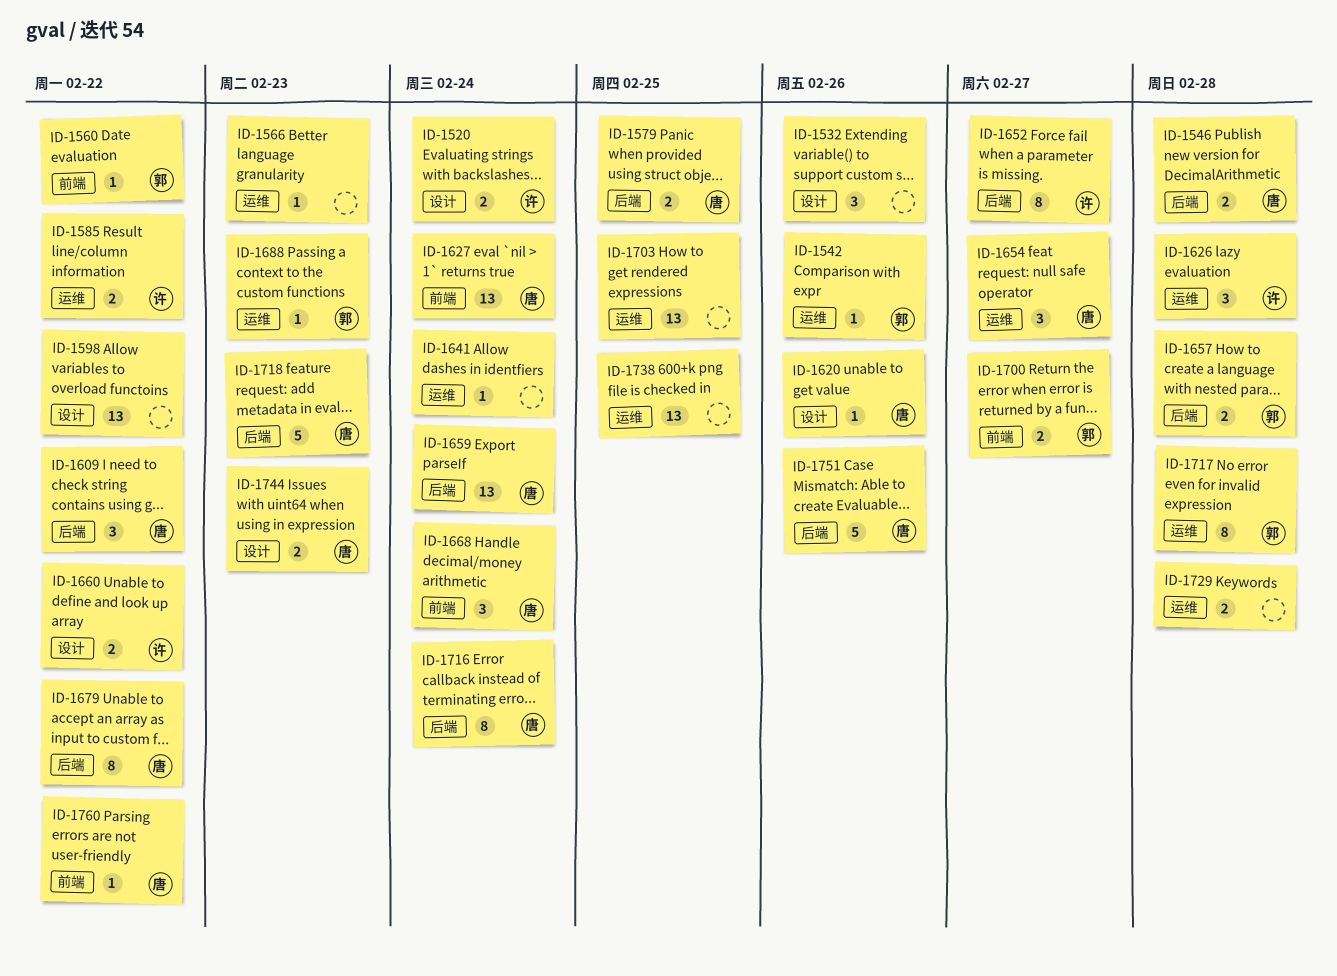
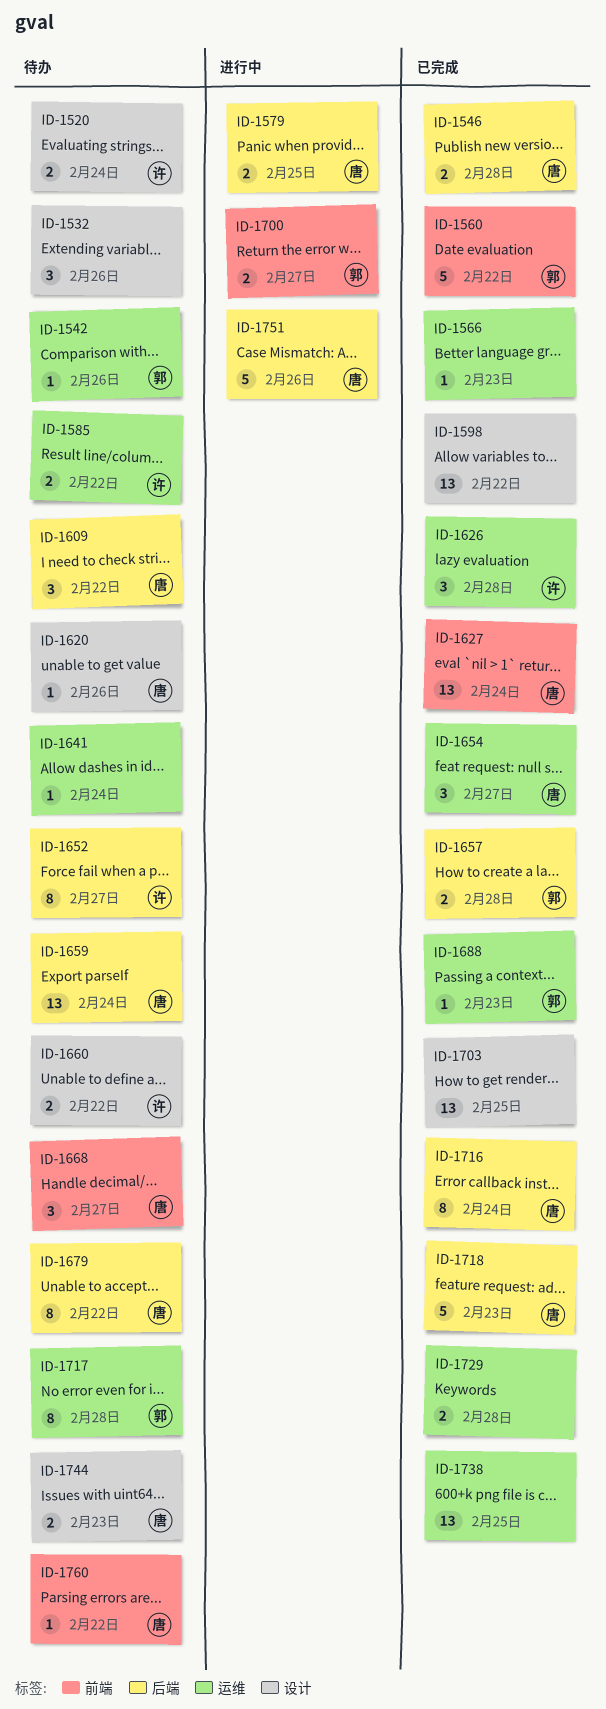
ID-1560, estimate: 1 -> 5
ID-1668, due: Feb 24 -> Feb 27
ID-1703, label: 运维 -> 设计

